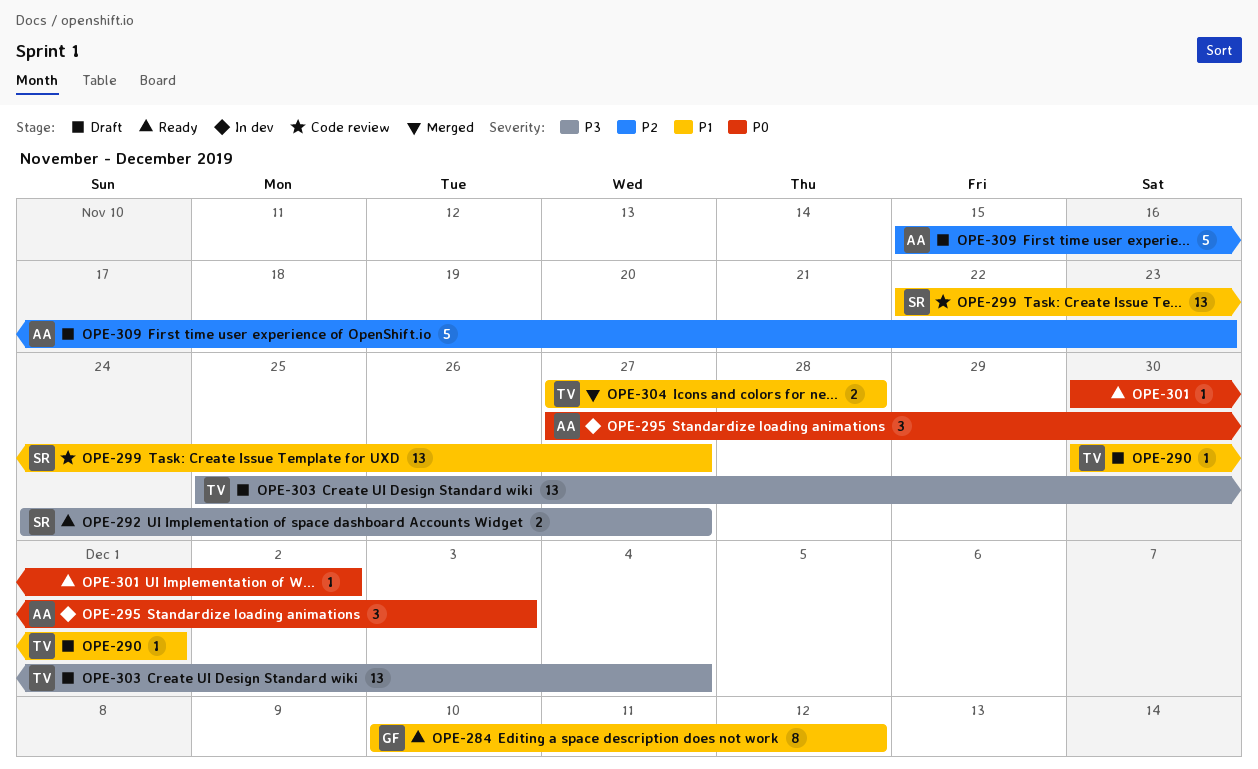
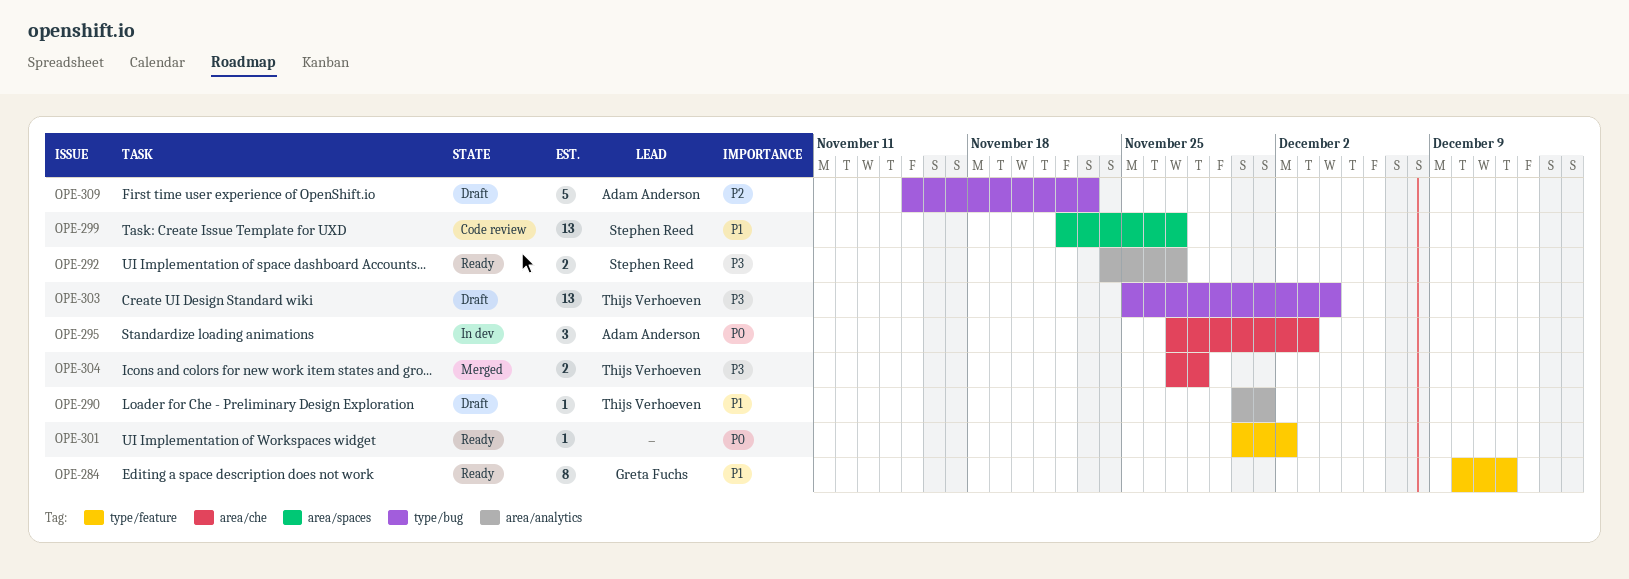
OPE-304, priority: P1 -> P3

